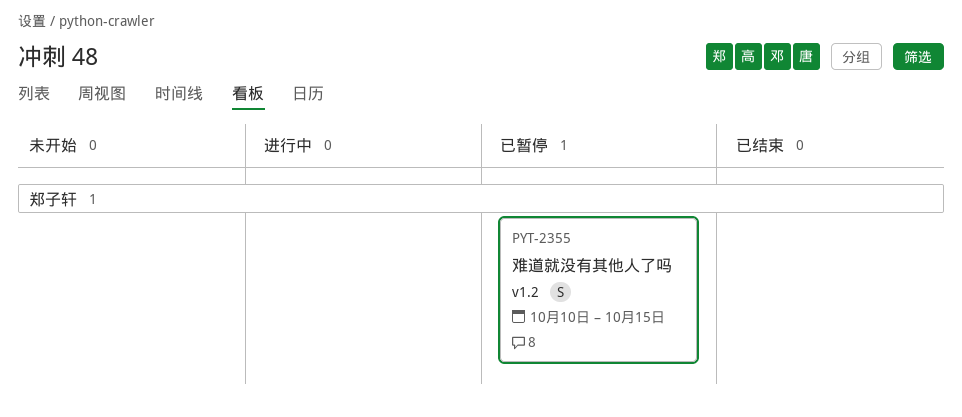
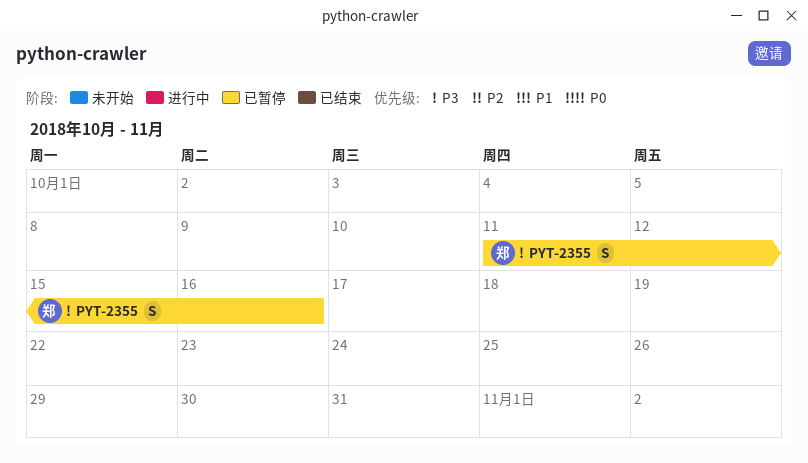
PYT-2355, start: Oct 10 -> Oct 11
PYT-2355, due: Oct 15 -> Oct 16

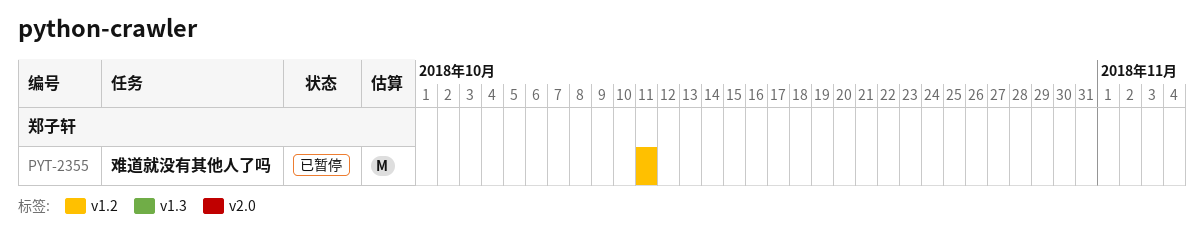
PYT-2355, estimate: S -> M
PYT-2355, due: Oct 16 -> Oct 11

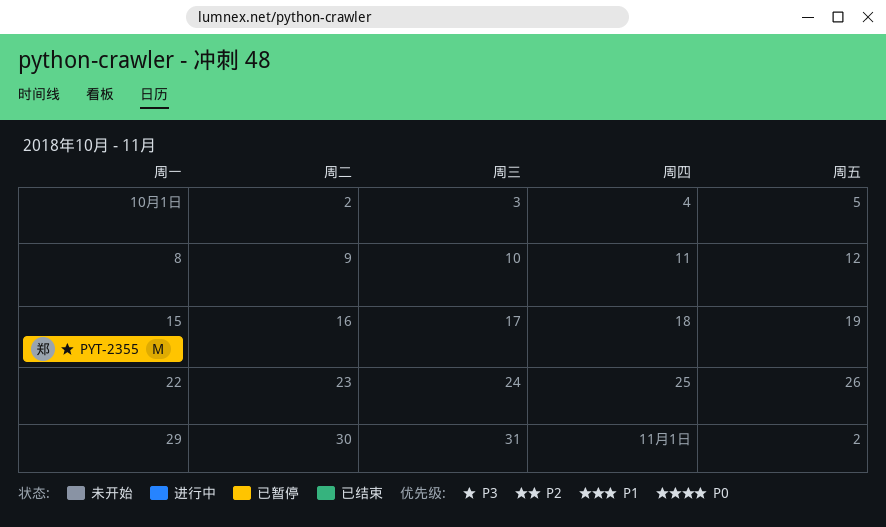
PYT-2355, start: Oct 11 -> Oct 15
PYT-2355, due: Oct 11 -> Oct 15

